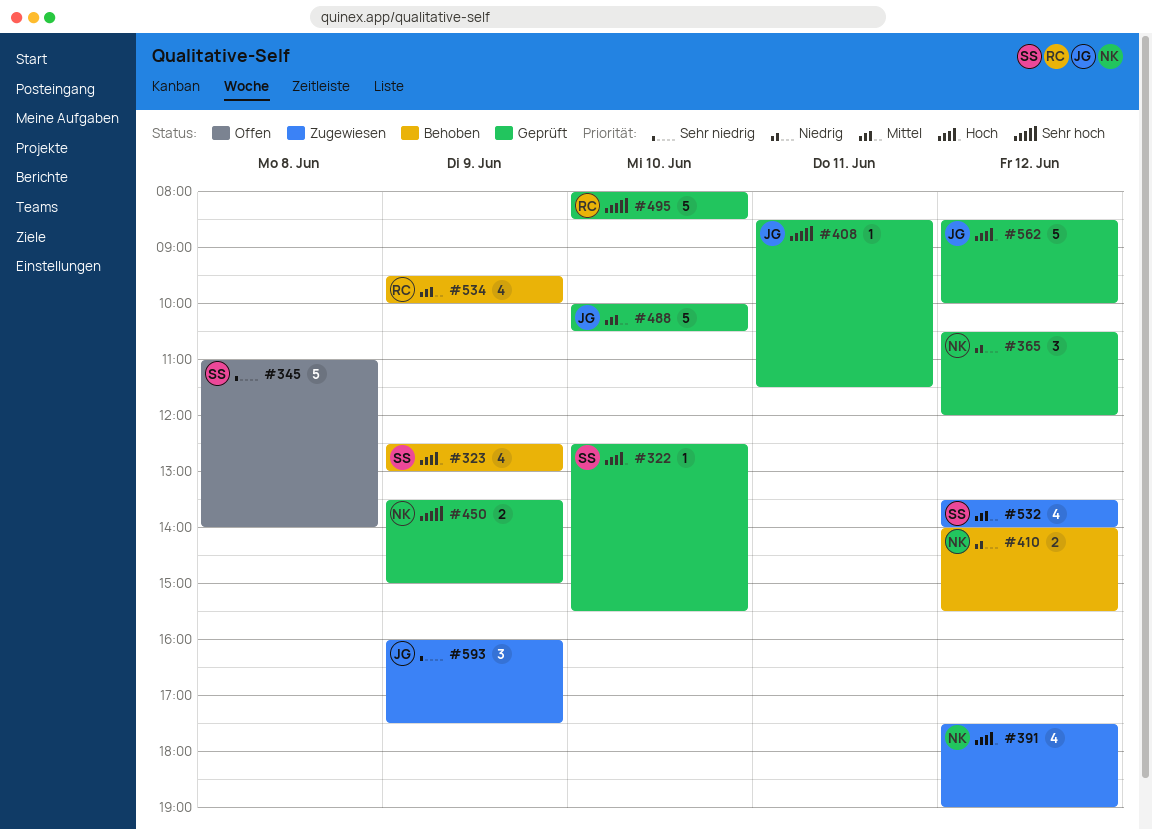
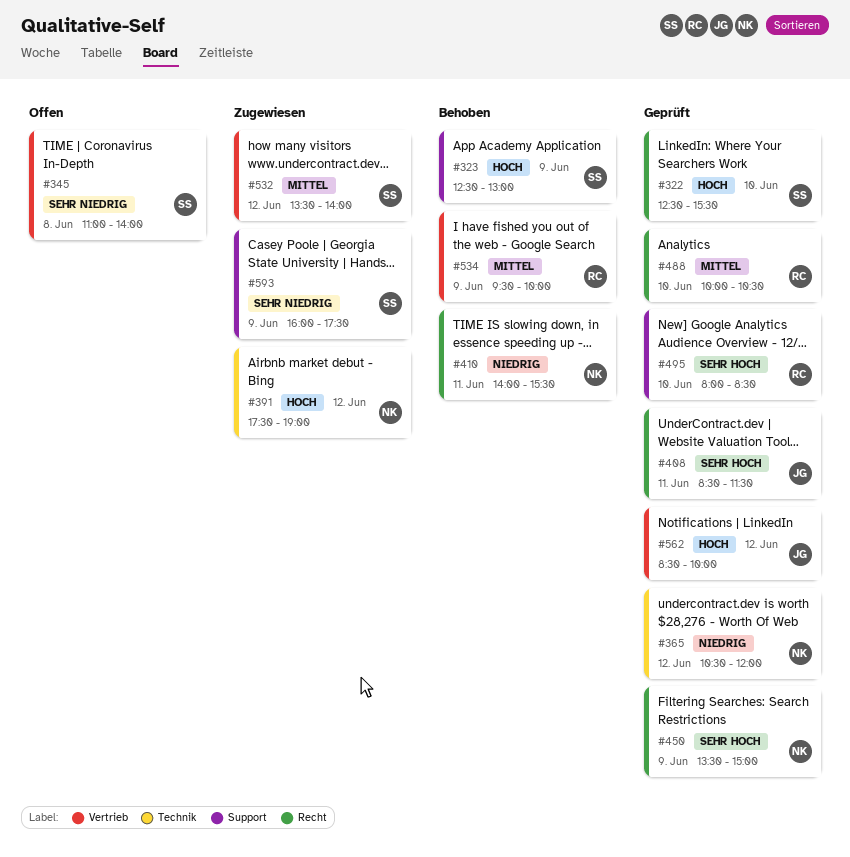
#410, day: Jun 12 -> Jun 11
#488, owner: JG -> RC
#593, owner: JG -> SS

